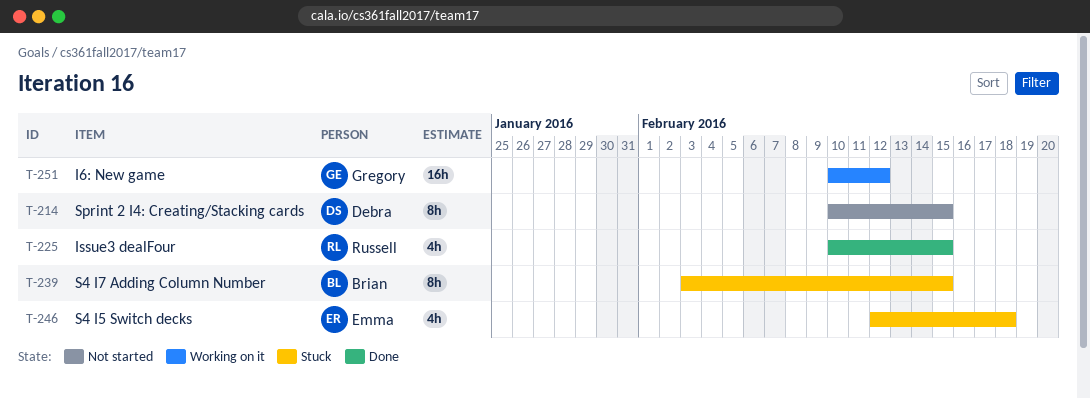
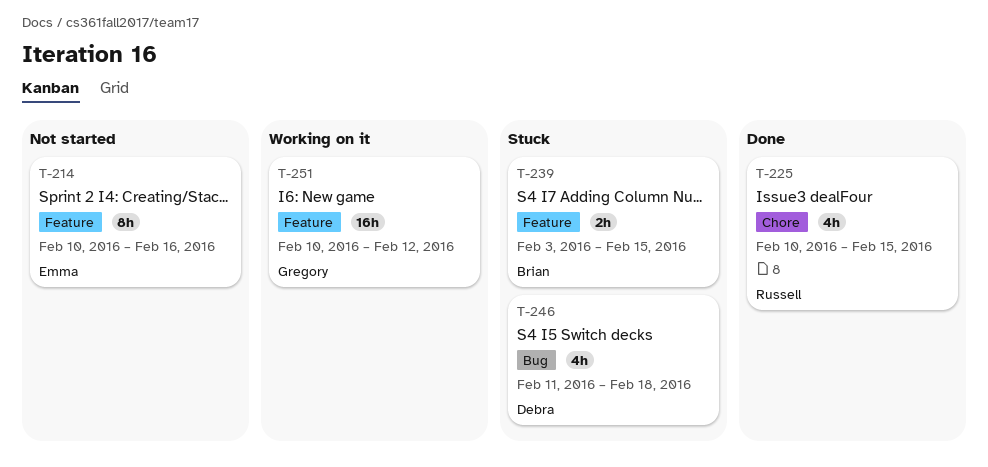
T-214, owner: Debra -> Emma
T-214, due: Feb 15 -> Feb 16
T-239, estimate: 8h -> 2h
T-246, owner: Emma -> Debra
T-246, start: Feb 12 -> Feb 11

